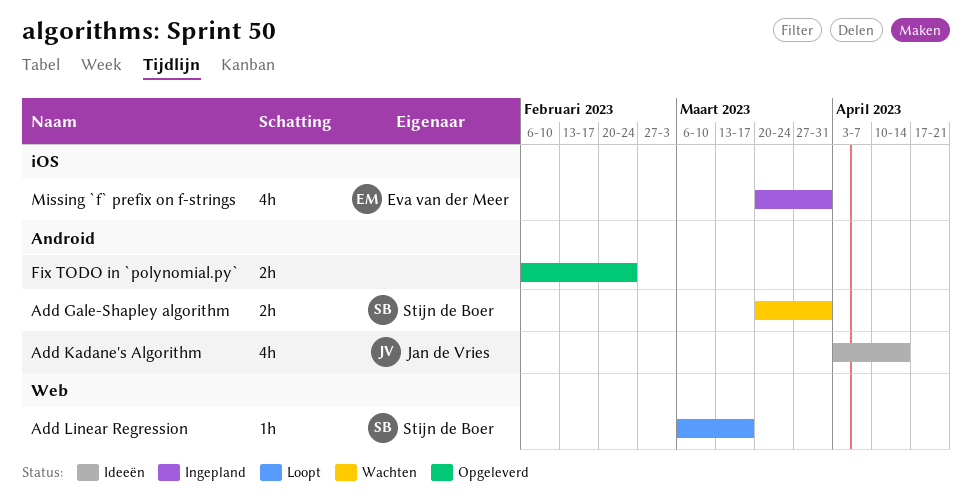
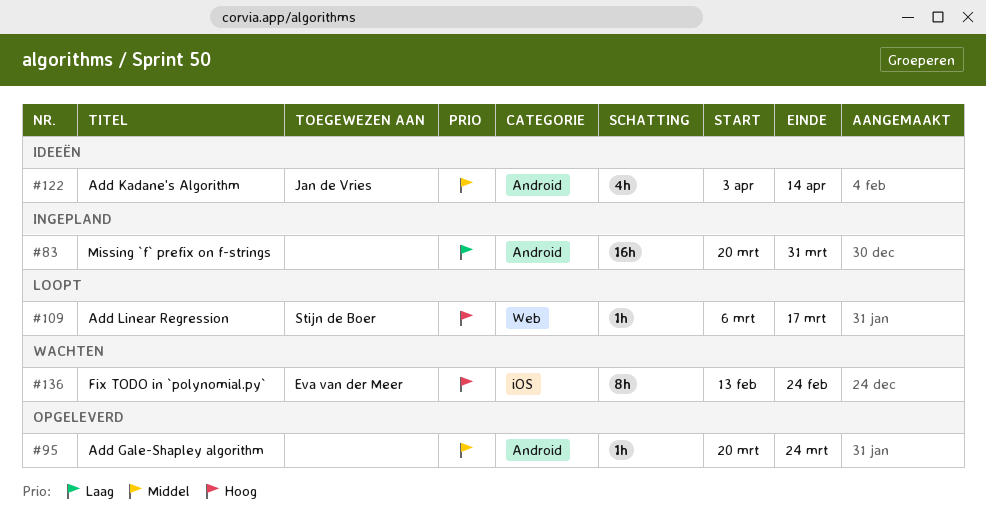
Add Gale-Shapley algorithm, status: Wachten -> Opgeleverd
Add Gale-Shapley algorithm, owner: Stijn de Boer -> none
Add Gale-Shapley algorithm, estimate: 2h -> 1h
Add Gale-Shapley algorithm, due: Mar 31 -> Mar 24
Fix TODO in `polynomial.py`, status: Opgeleverd -> Wachten
Fix TODO in `polynomial.py`, owner: none -> Eva van der Meer
Fix TODO in `polynomial.py`, label: Android -> iOS
Fix TODO in `polynomial.py`, estimate: 2h -> 8h
Fix TODO in `polynomial.py`, start: Feb 6 -> Feb 13
Missing `f` prefix on f-strings, owner: Eva van der Meer -> none
Missing `f` prefix on f-strings, label: iOS -> Android
Missing `f` prefix on f-strings, estimate: 4h -> 16h

